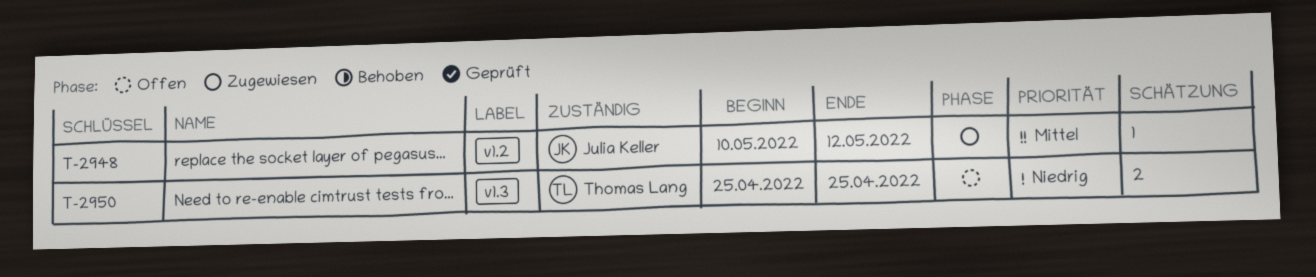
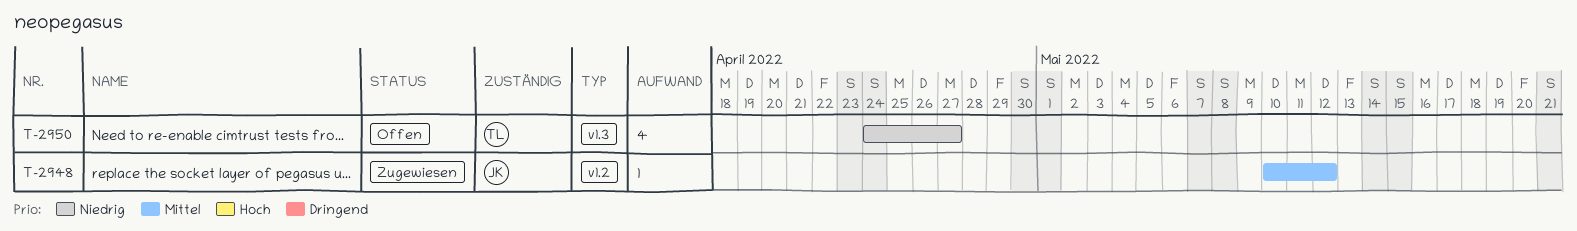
T-2950, estimate: 2 -> 4
T-2950, start: Apr 25 -> Apr 24
T-2950, due: Apr 25 -> Apr 27

